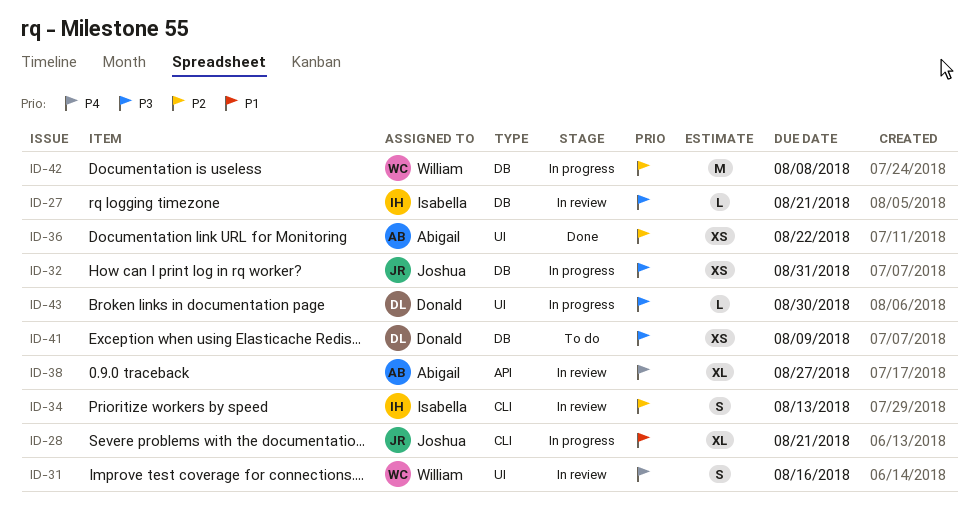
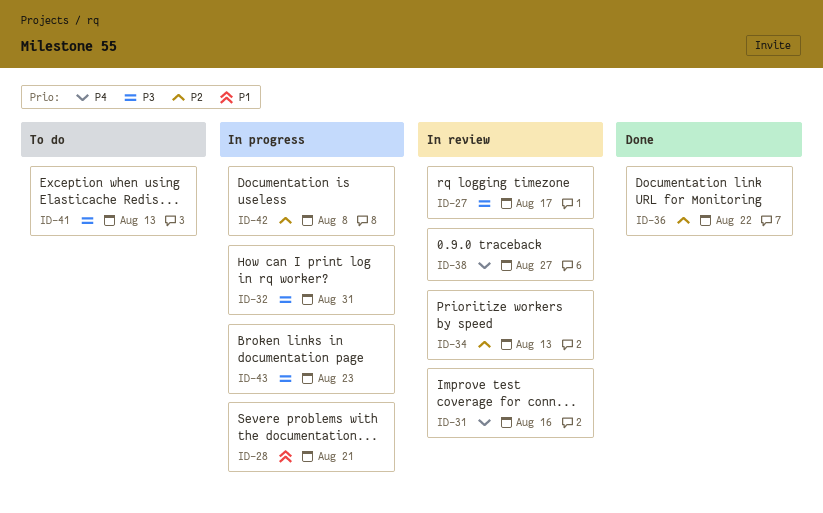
ID-27, due: Aug 21 -> Aug 17
ID-41, due: Aug 9 -> Aug 13
ID-43, due: Aug 30 -> Aug 23

